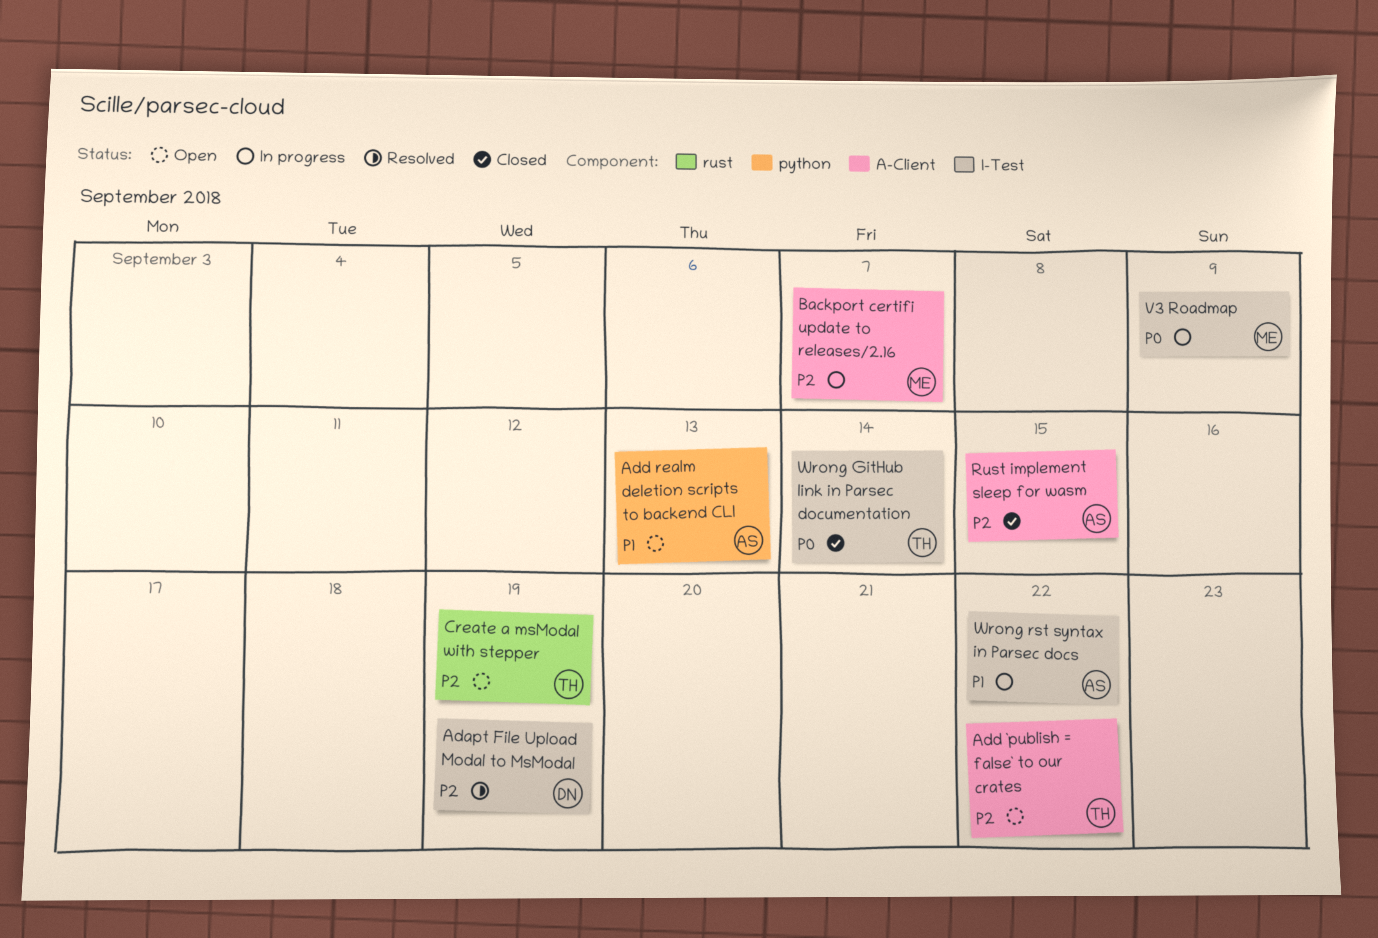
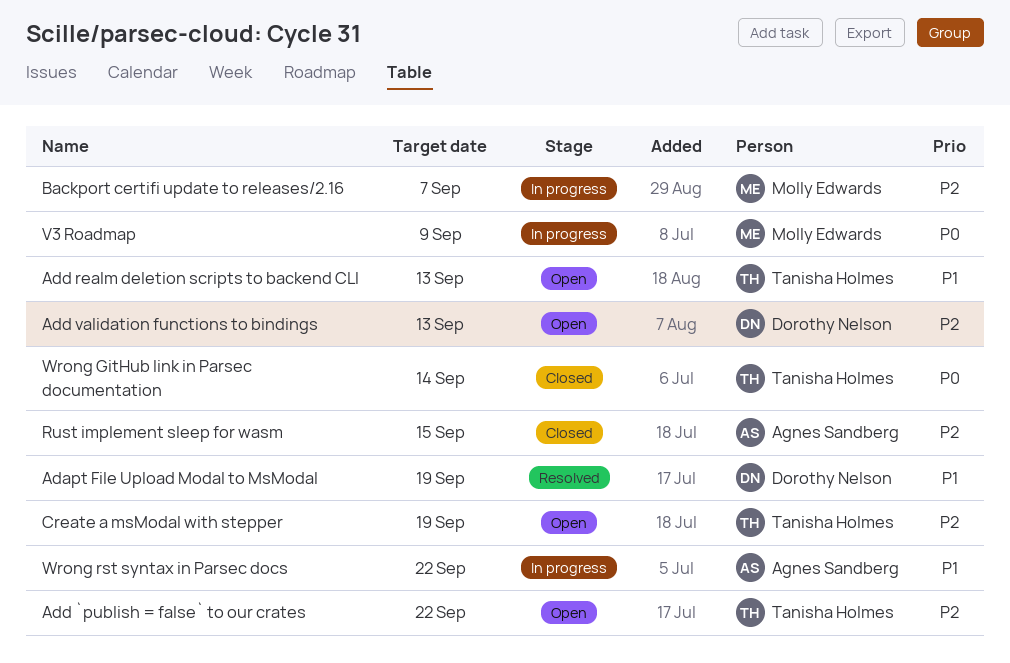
Adapt File Upload Modal to MsModal, priority: P2 -> P1
Add realm deletion scripts to backend CLI, owner: Agnes Sandberg -> Tanisha Holmes
Add validation functions to bindings: none -> present

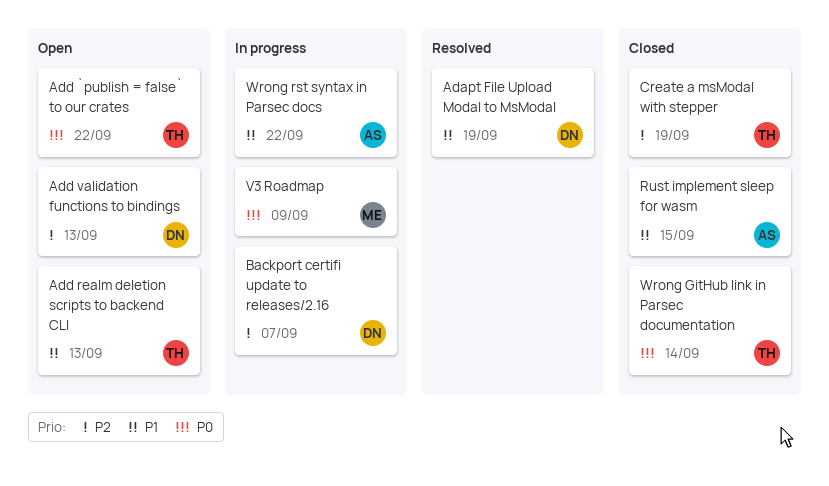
Add `publish = false` to our crates, priority: P2 -> P0
Backport certifi update to releases/2.16, owner: Molly Edwards -> Dorothy Nelson
Create a msModal with stepper, status: Open -> Closed
Rust implement sleep for wasm, priority: P2 -> P1

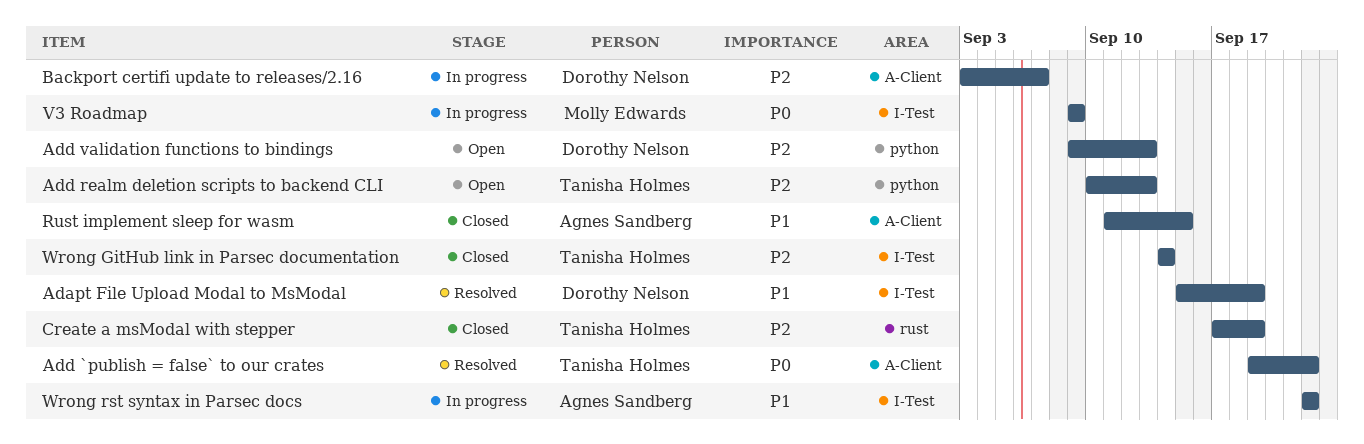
Add `publish = false` to our crates, status: Open -> Resolved
Add realm deletion scripts to backend CLI, priority: P1 -> P2
Wrong GitHub link in Parsec documentation, priority: P0 -> P2

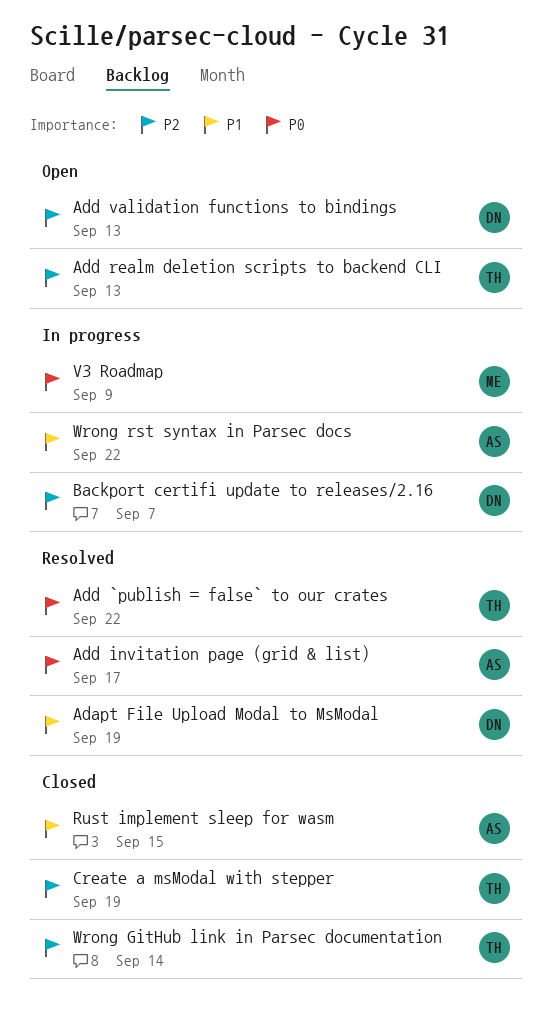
Add invitation page (grid & list): none -> present

